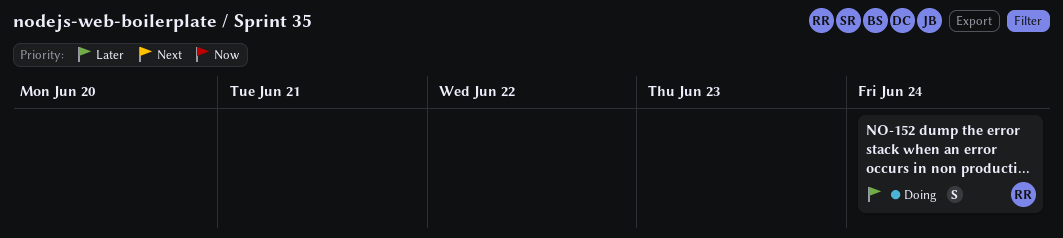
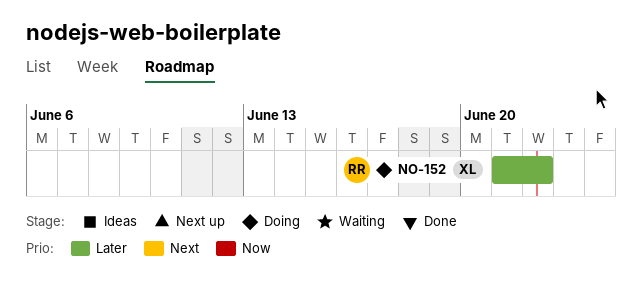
NO-152, estimate: S -> XL
NO-152, due: Jun 24 -> Jun 22

